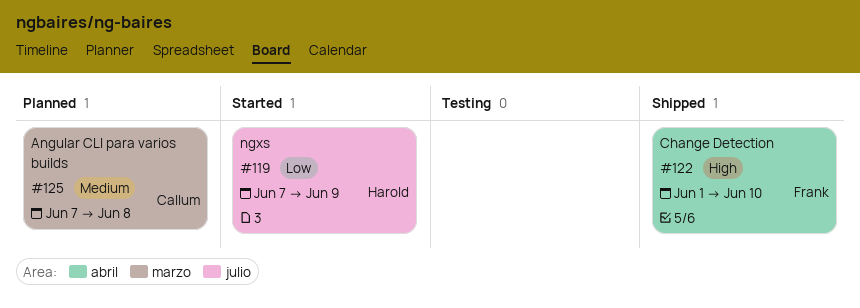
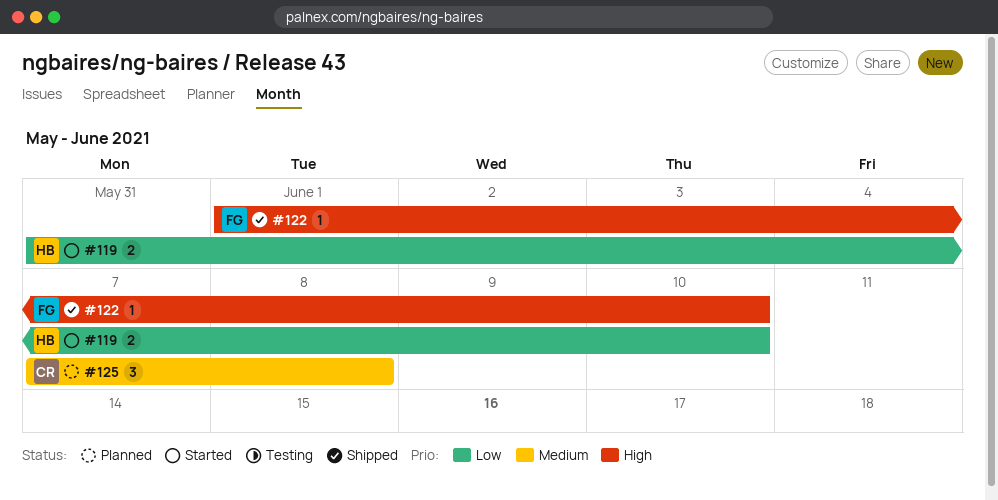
#119, start: Jun 7 -> May 31
#119, due: Jun 9 -> Jun 10

